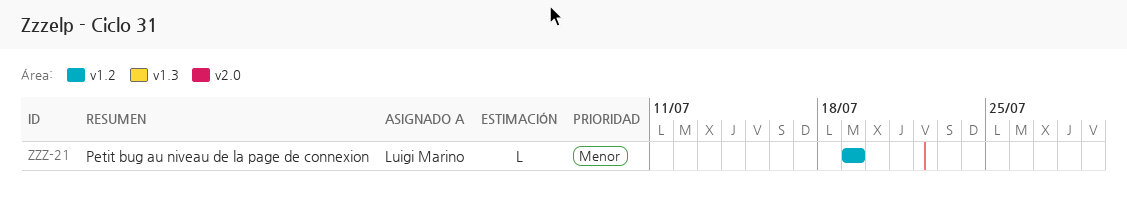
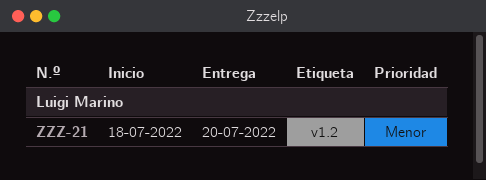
ZZZ-21, start: Jul 19 -> Jul 18
ZZZ-21, due: Jul 19 -> Jul 20

